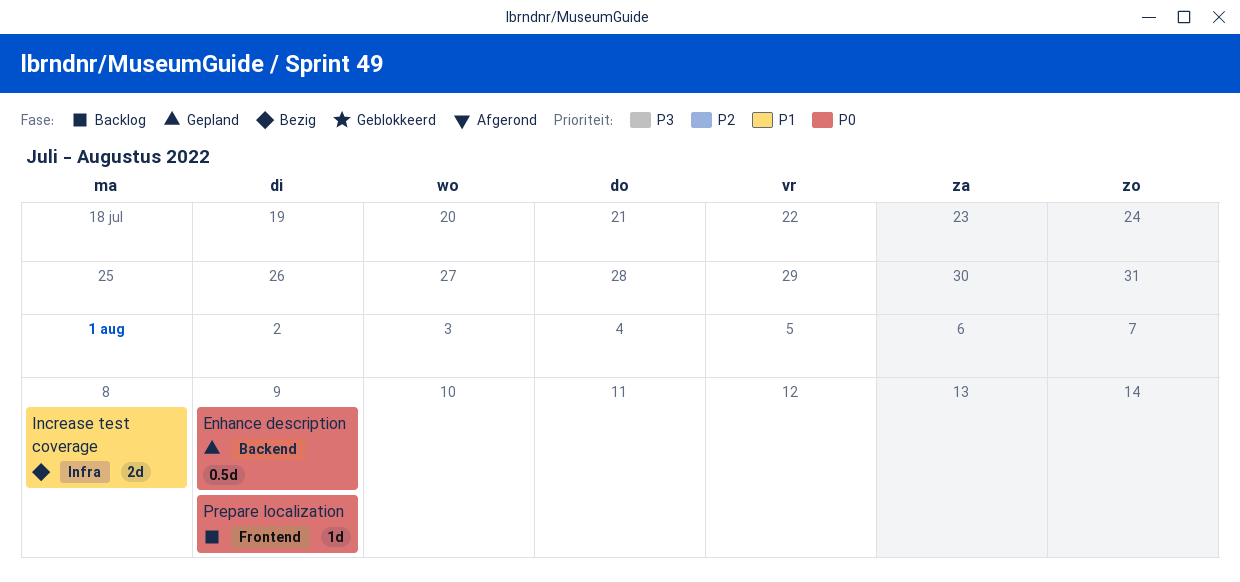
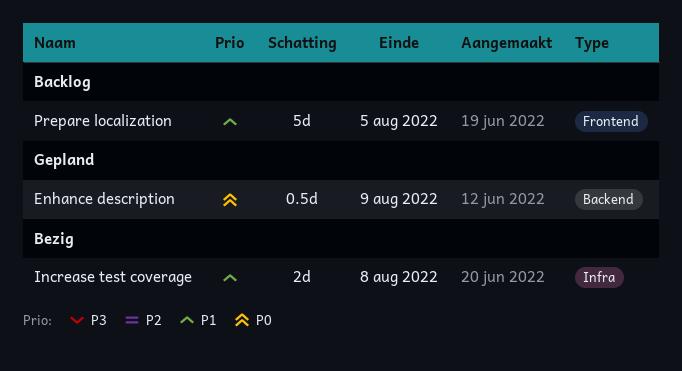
Prepare localization, priority: P0 -> P1
Prepare localization, estimate: 1d -> 5d
Prepare localization, due: Aug 9 -> Aug 5

